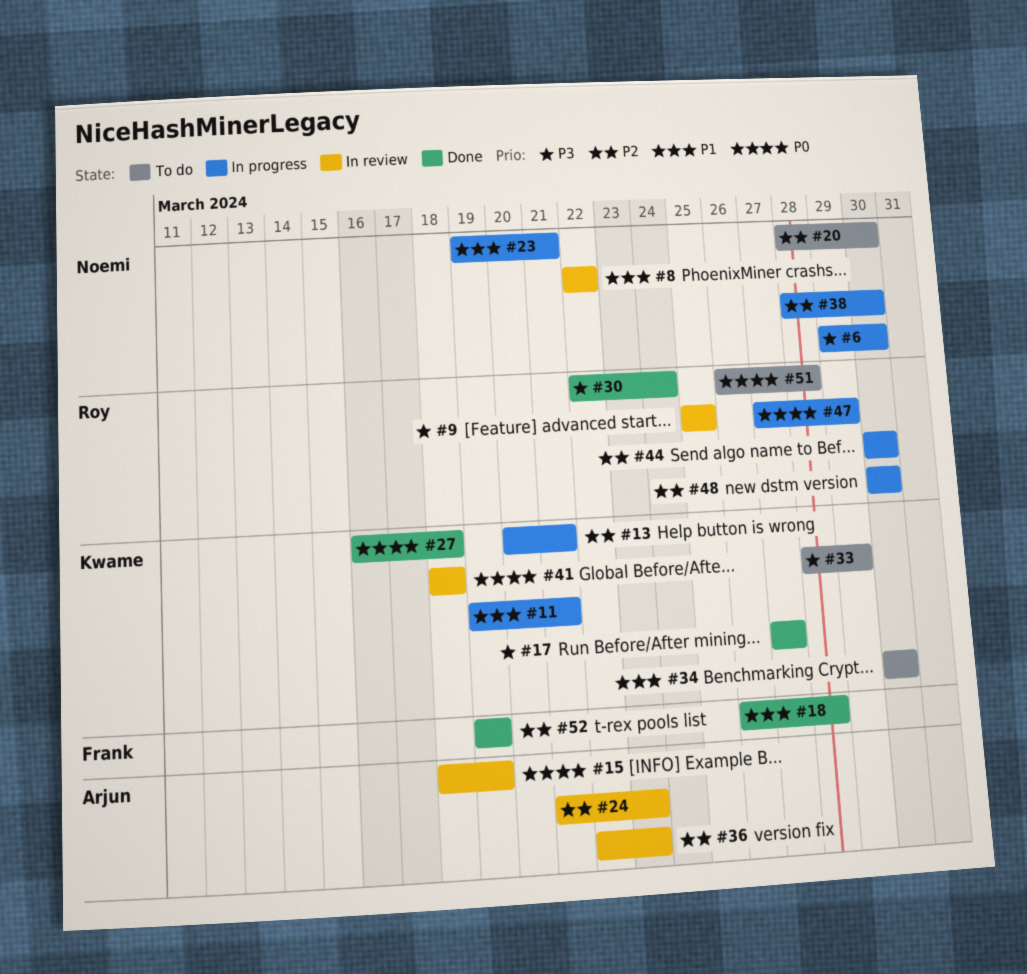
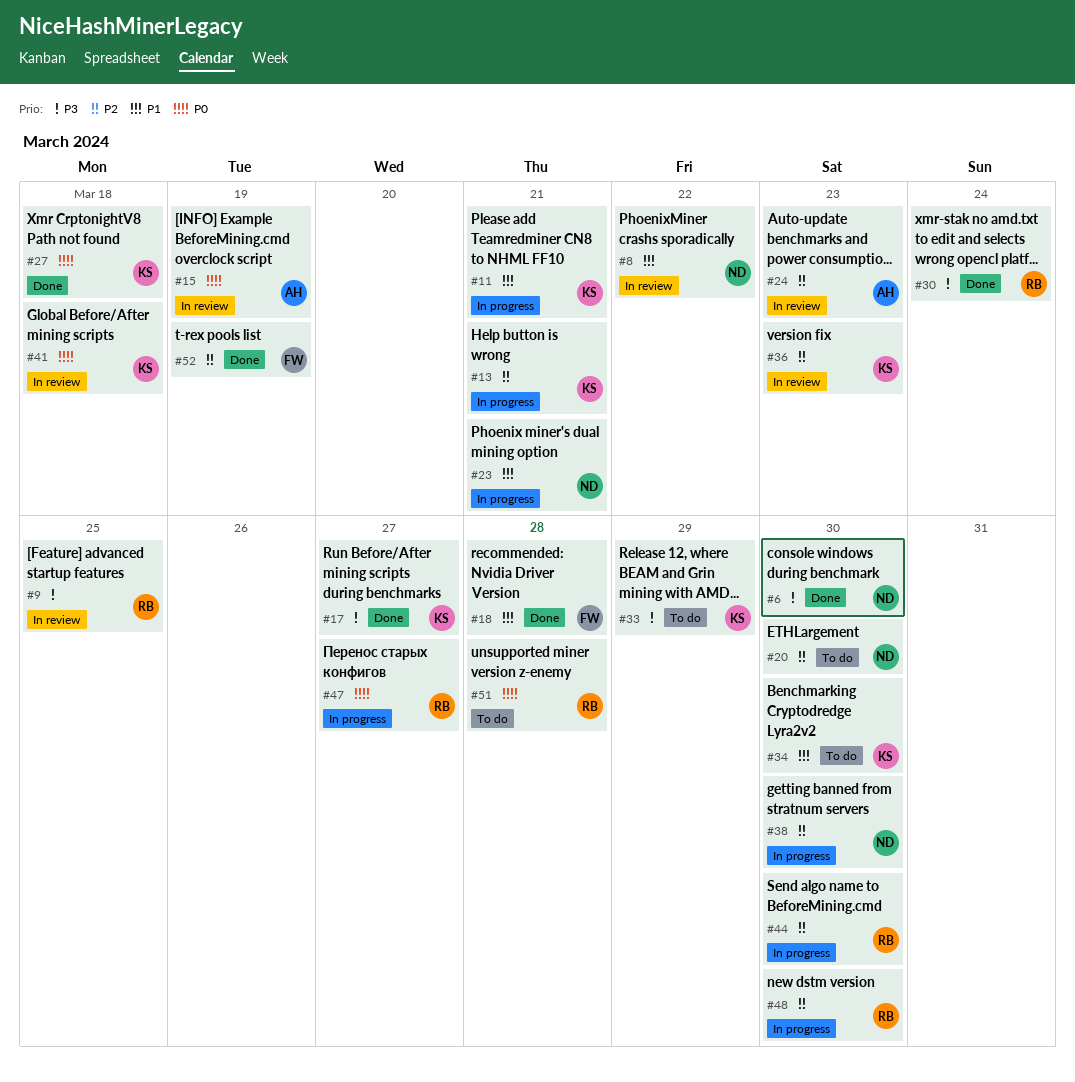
#6, status: In progress -> Done
#36, owner: Arjun -> Kwame
#47, due: Mar 29 -> Mar 27

